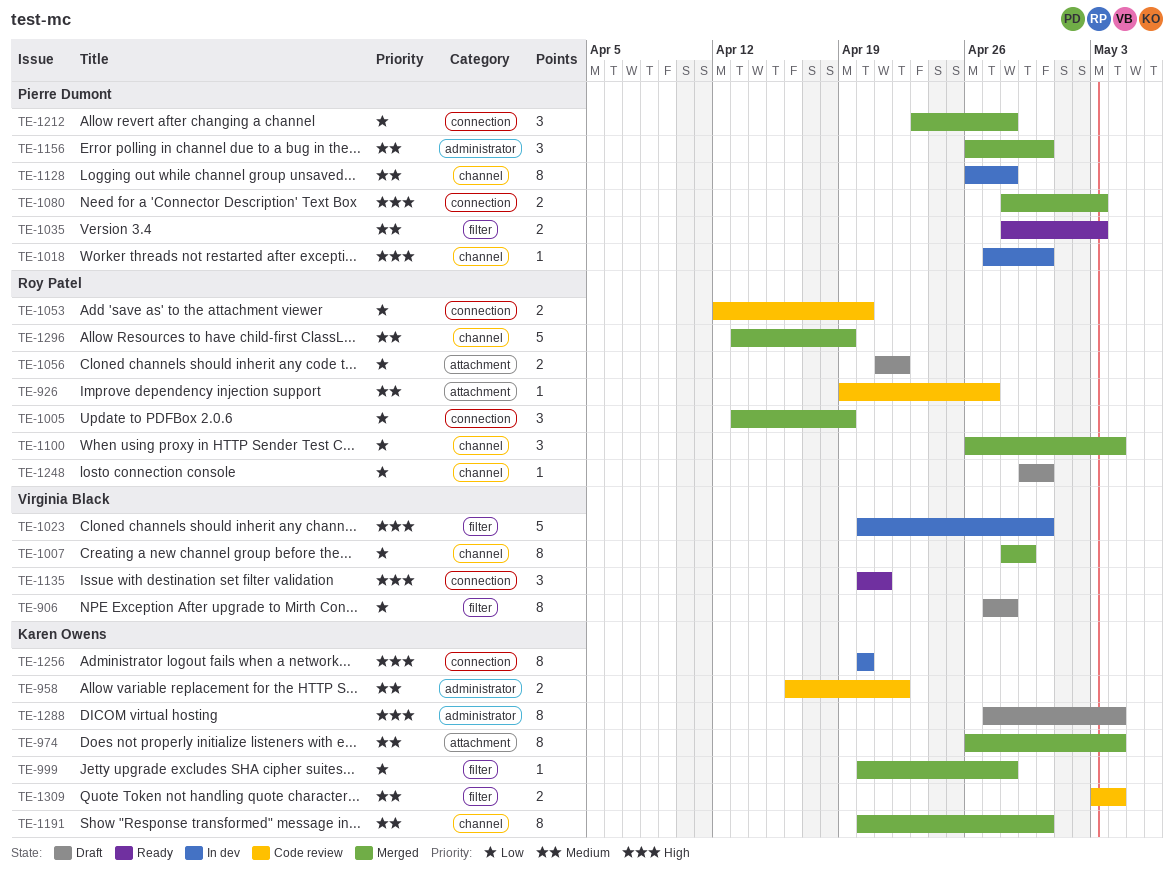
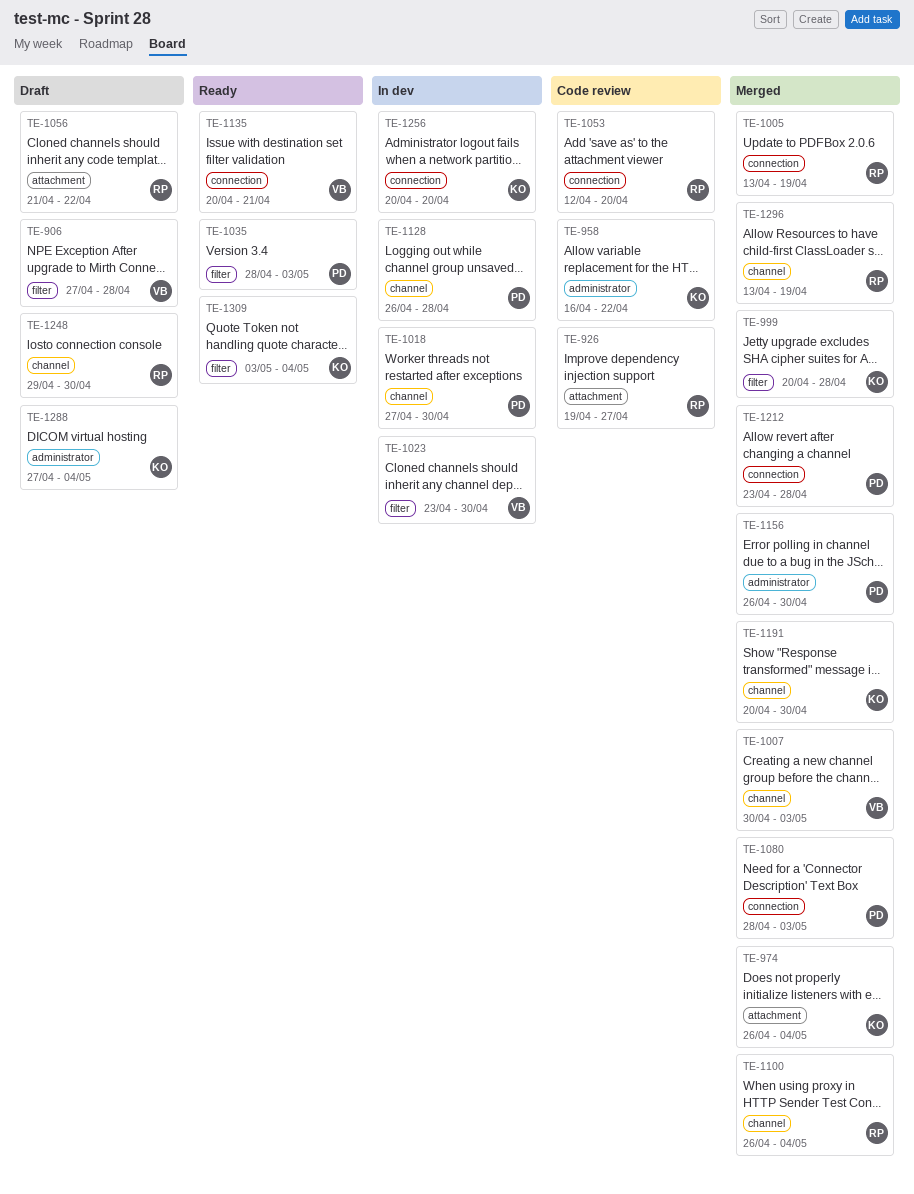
TE-1007, start: Apr 28 -> Apr 30
TE-1007, due: Apr 29 -> May 3
TE-1023, start: Apr 20 -> Apr 23
TE-1309, status: Code review -> Ready

